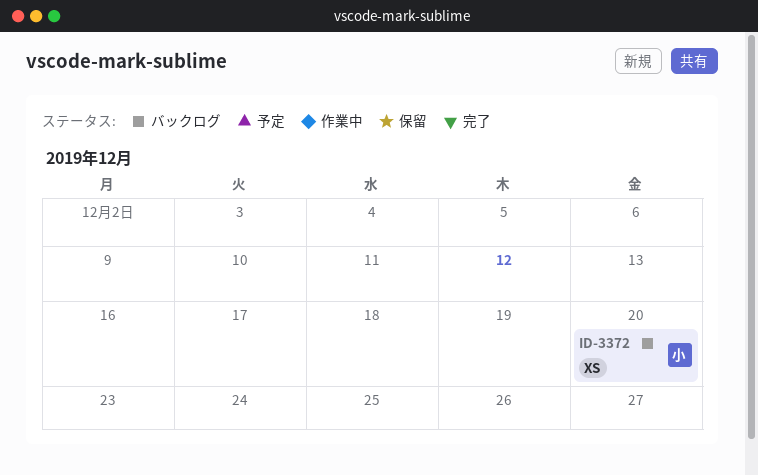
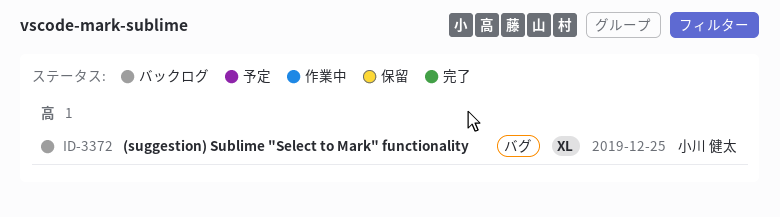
ID-3372, estimate: XS -> XL
ID-3372, due: Dec 20 -> Dec 25

